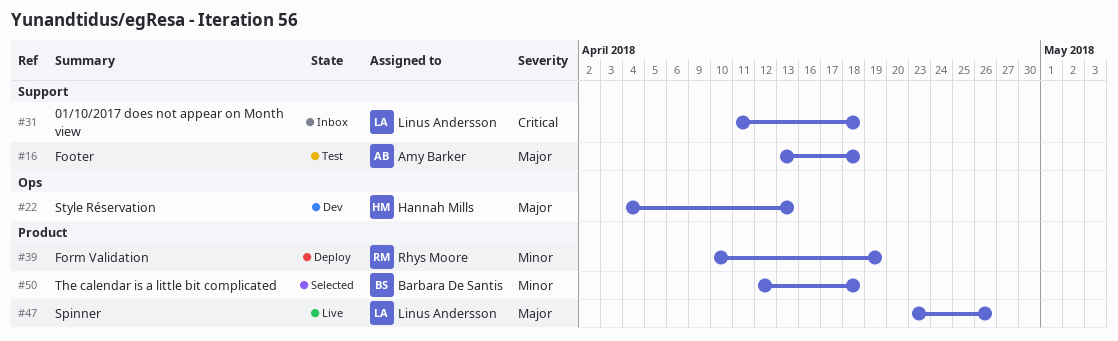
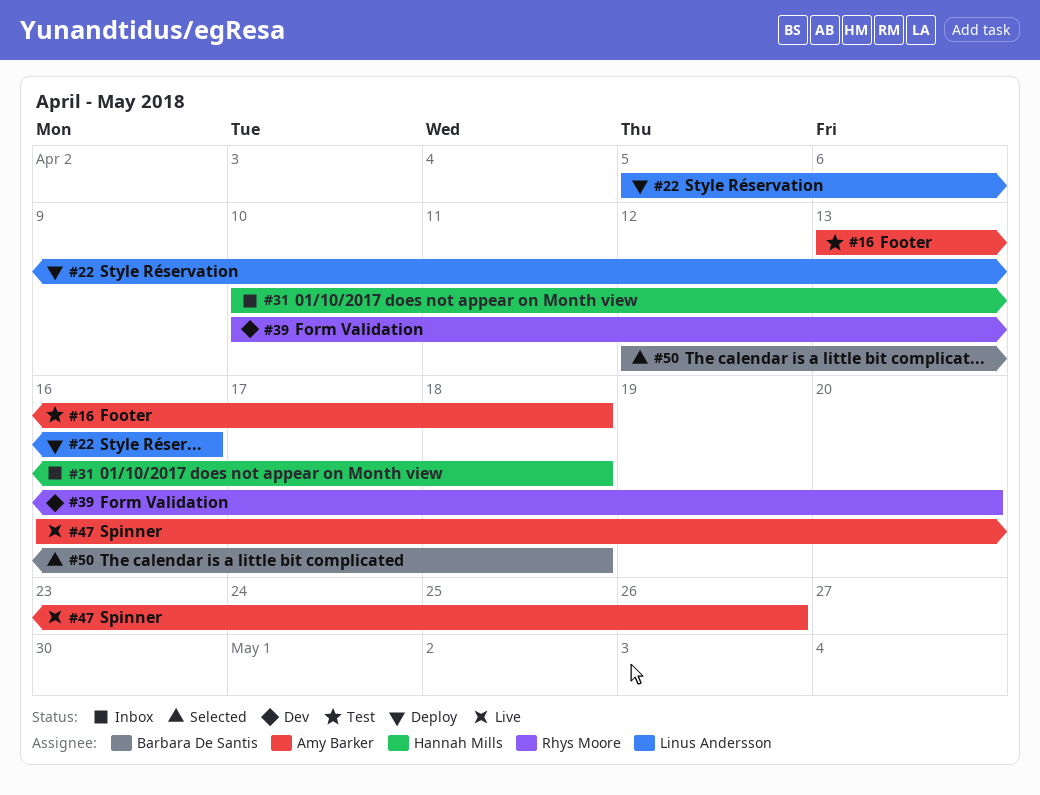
#22, status: Dev -> Deploy
#22, owner: Hannah Mills -> Linus Andersson
#22, start: Apr 4 -> Apr 5
#22, due: Apr 13 -> Apr 16
#31, owner: Linus Andersson -> Hannah Mills
#31, start: Apr 11 -> Apr 10
#39, status: Deploy -> Dev
#39, due: Apr 19 -> Apr 20
#47, owner: Linus Andersson -> Amy Barker
#47, start: Apr 23 -> Apr 16

